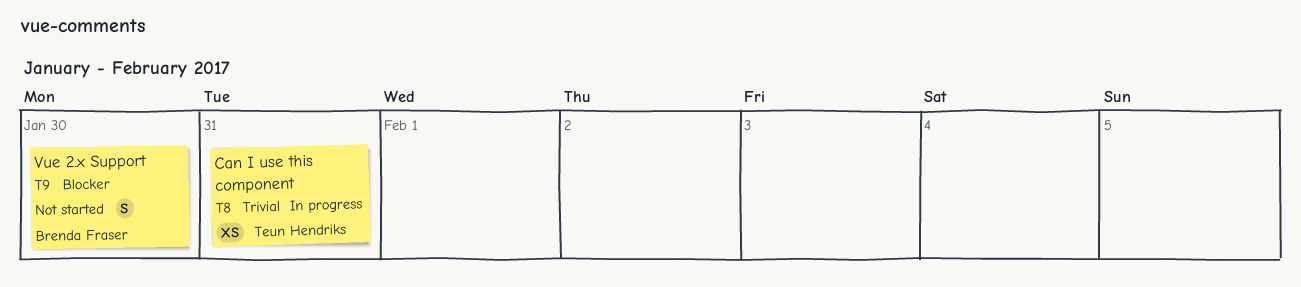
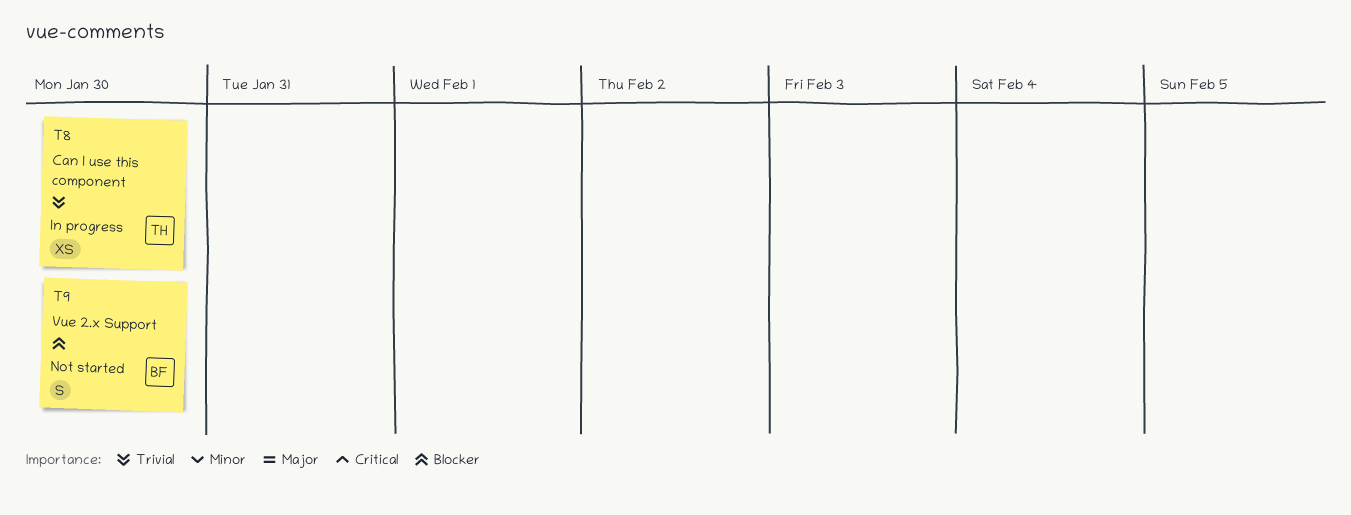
T8, due: Jan 31 -> Jan 30

